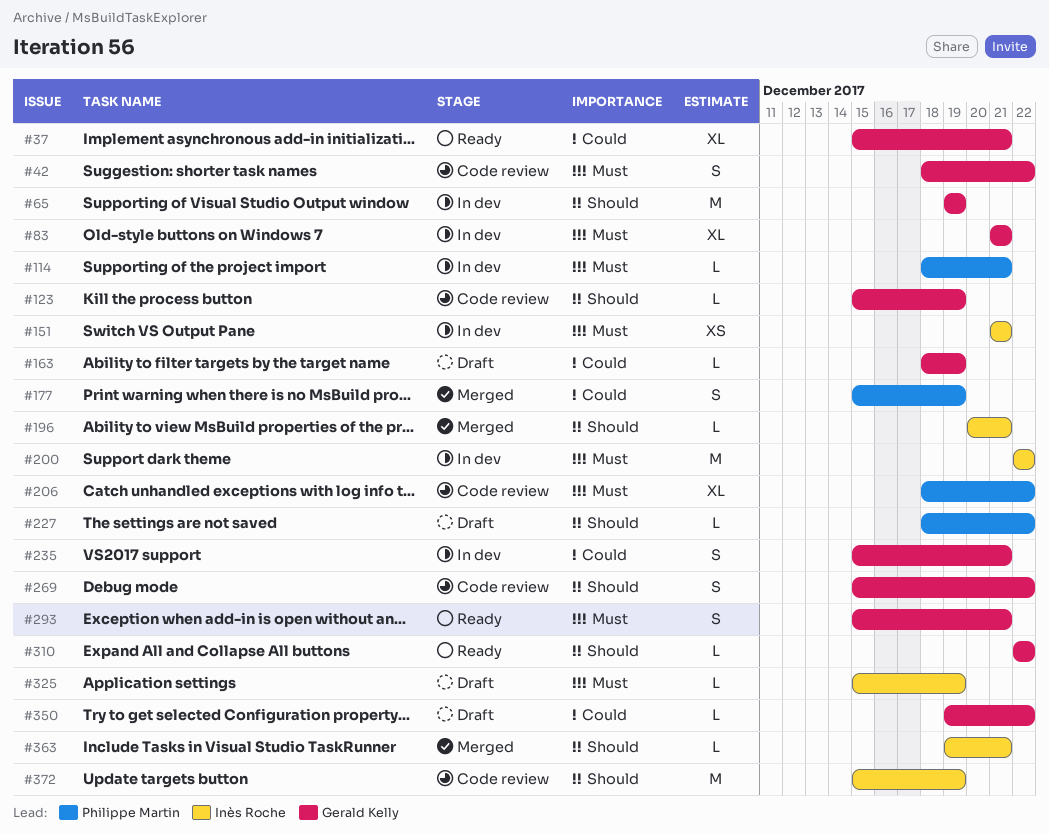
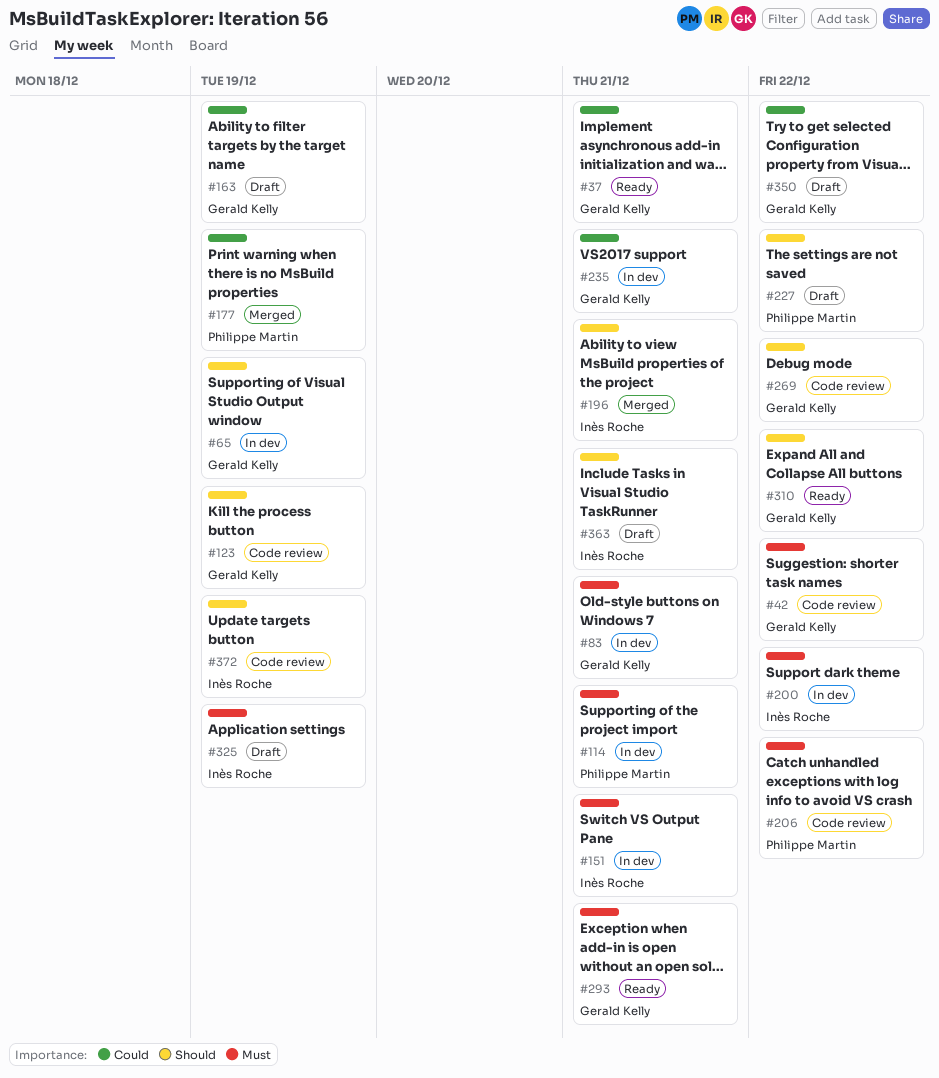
#363, status: Merged -> Draft

